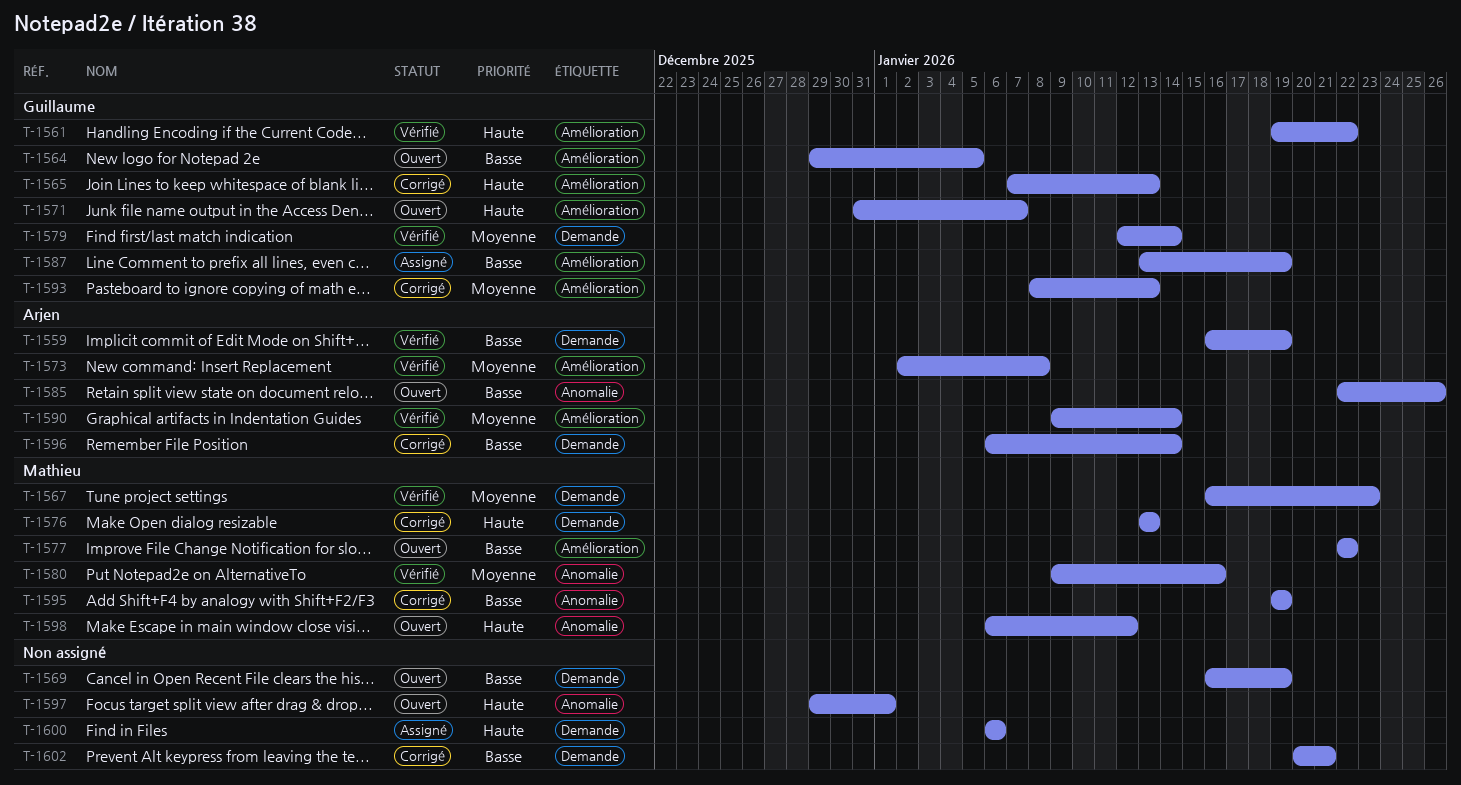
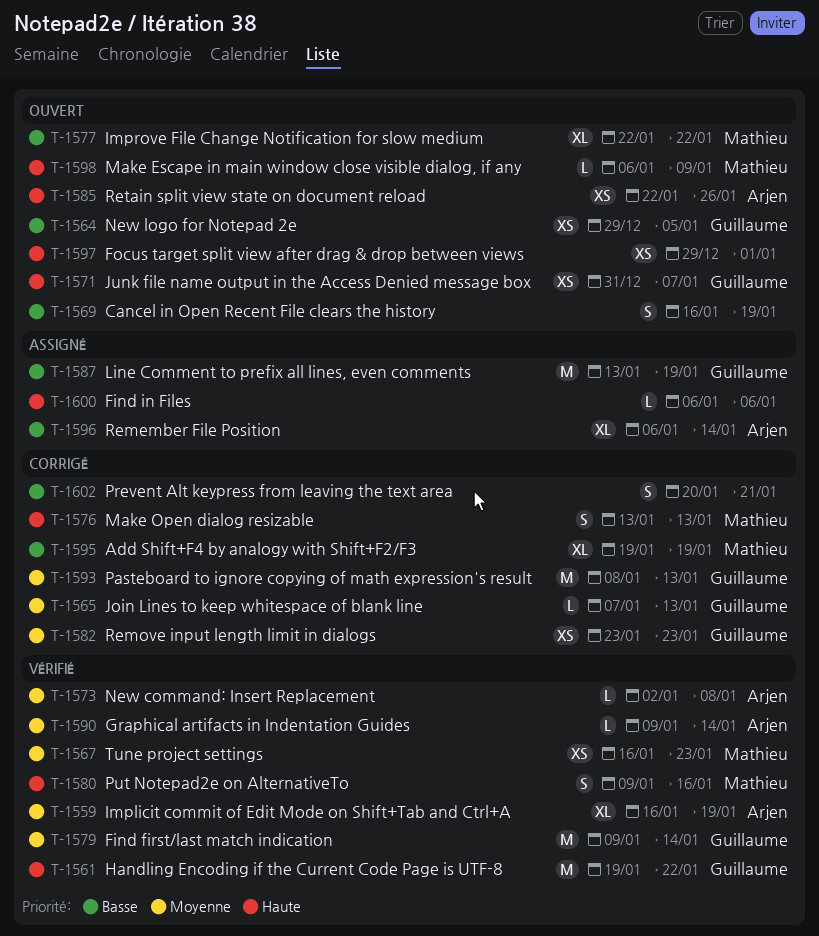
T-1559, priority: Basse -> Moyenne
T-1565, priority: Haute -> Moyenne
T-1579, start: Jan 12 -> Jan 9
T-1580, priority: Moyenne -> Haute
T-1582: none -> present
T-1585, priority: Basse -> Haute
T-1596, status: Corrigé -> Assigné
T-1598, due: Jan 12 -> Jan 9

